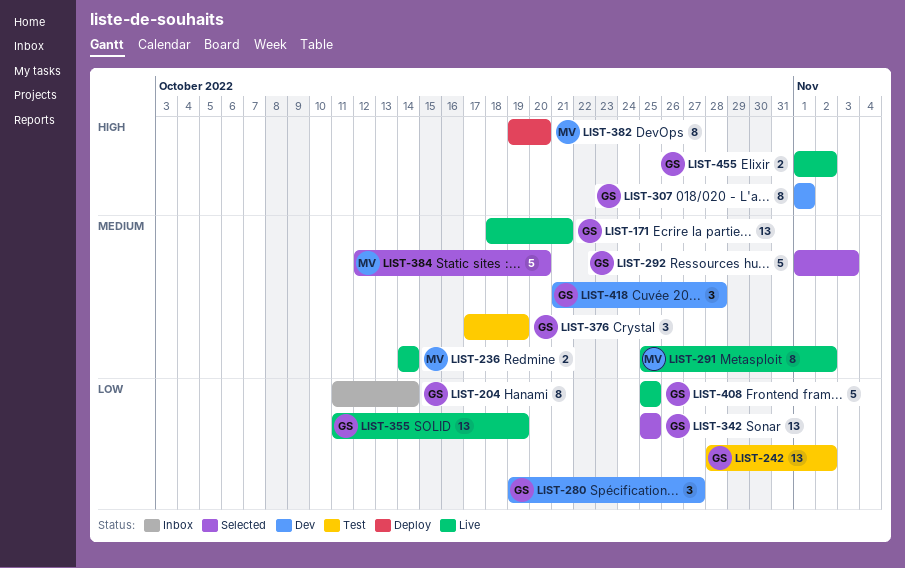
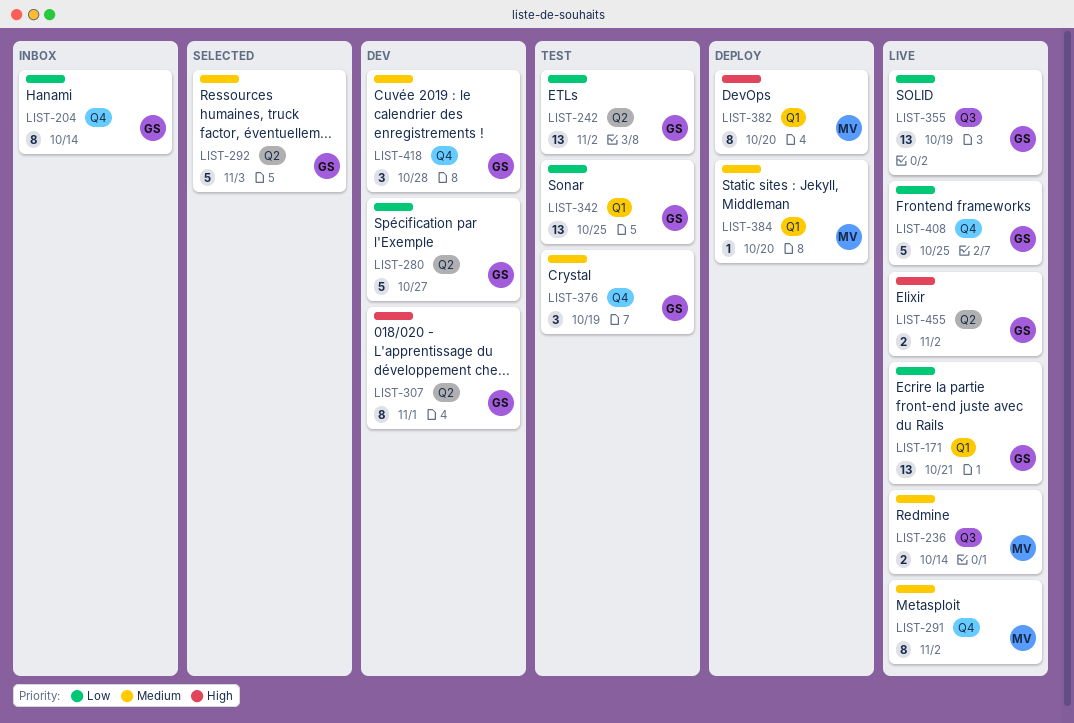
LIST-171, priority: Medium -> Low
LIST-280, estimate: 3 -> 5
LIST-342, status: Selected -> Test
LIST-384, status: Selected -> Deploy
LIST-384, estimate: 5 -> 1

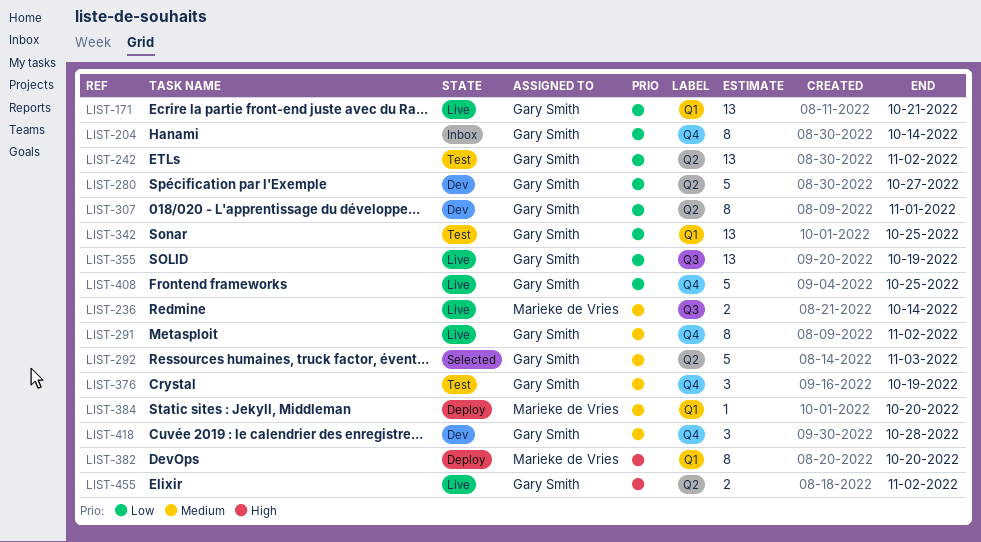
LIST-291, owner: Marieke de Vries -> Gary Smith
LIST-307, priority: High -> Low

